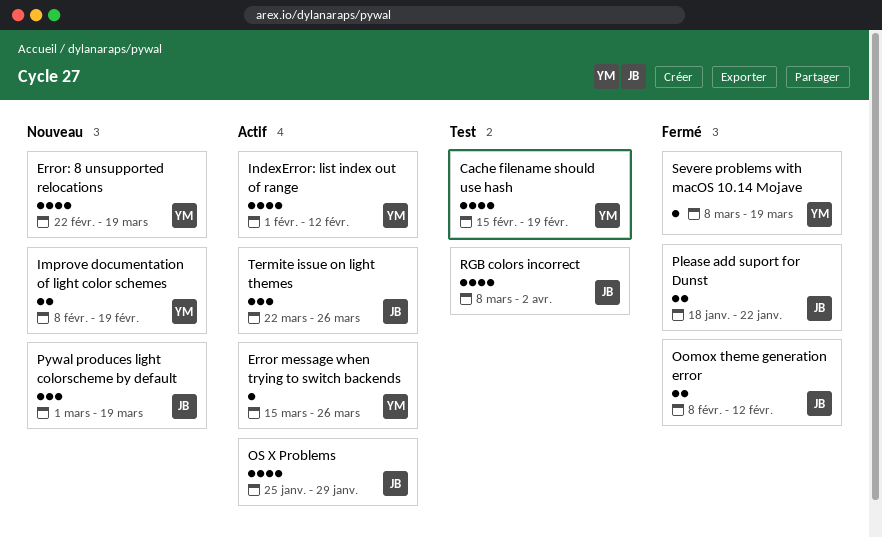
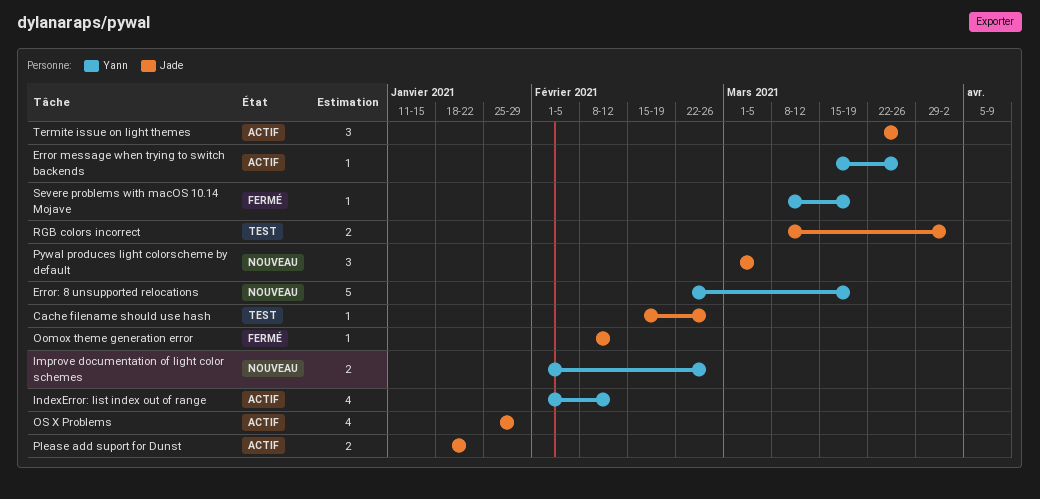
Cache filename should use hash, owner: Yann -> Jade
Cache filename should use hash, estimate: 4 -> 1
Cache filename should use hash, due: Feb 19 -> Feb 26
Error: 8 unsupported relocations, estimate: 4 -> 5
Improve documentation of light color schemes, start: Feb 8 -> Feb 1
Improve documentation of light color schemes, due: Feb 19 -> Feb 26
Oomox theme generation error, estimate: 2 -> 1
Please add suport for Dunst, status: Fermé -> Actif
Pywal produces light colorscheme by default, due: Mar 19 -> Mar 5
RGB colors incorrect, estimate: 4 -> 2

